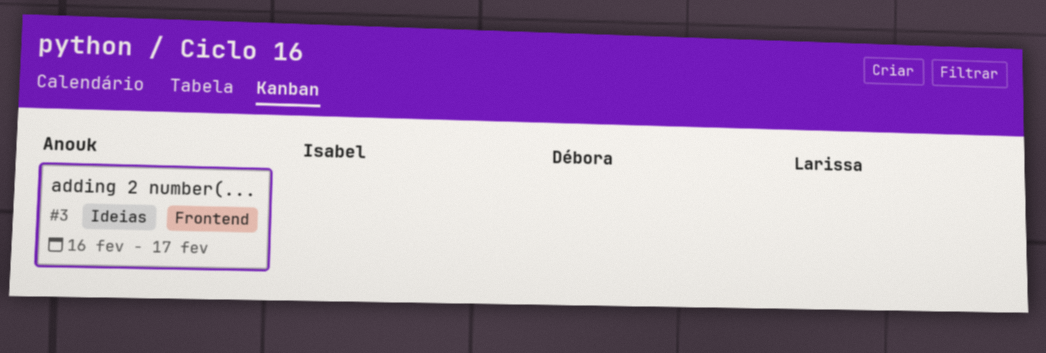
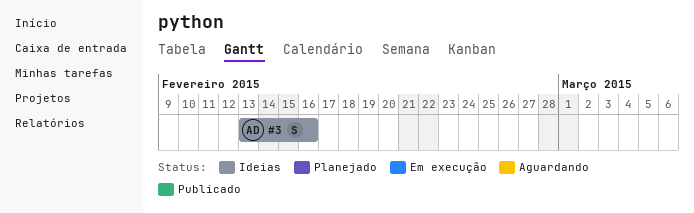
#3, start: Feb 16 -> Feb 13
#3, due: Feb 17 -> Feb 16

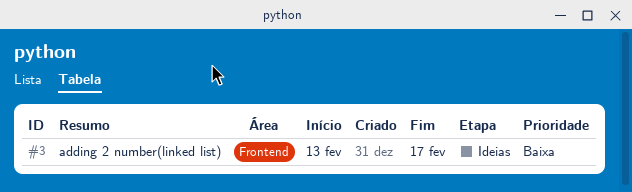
#3, due: Feb 16 -> Feb 17

